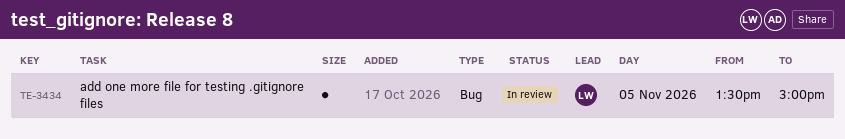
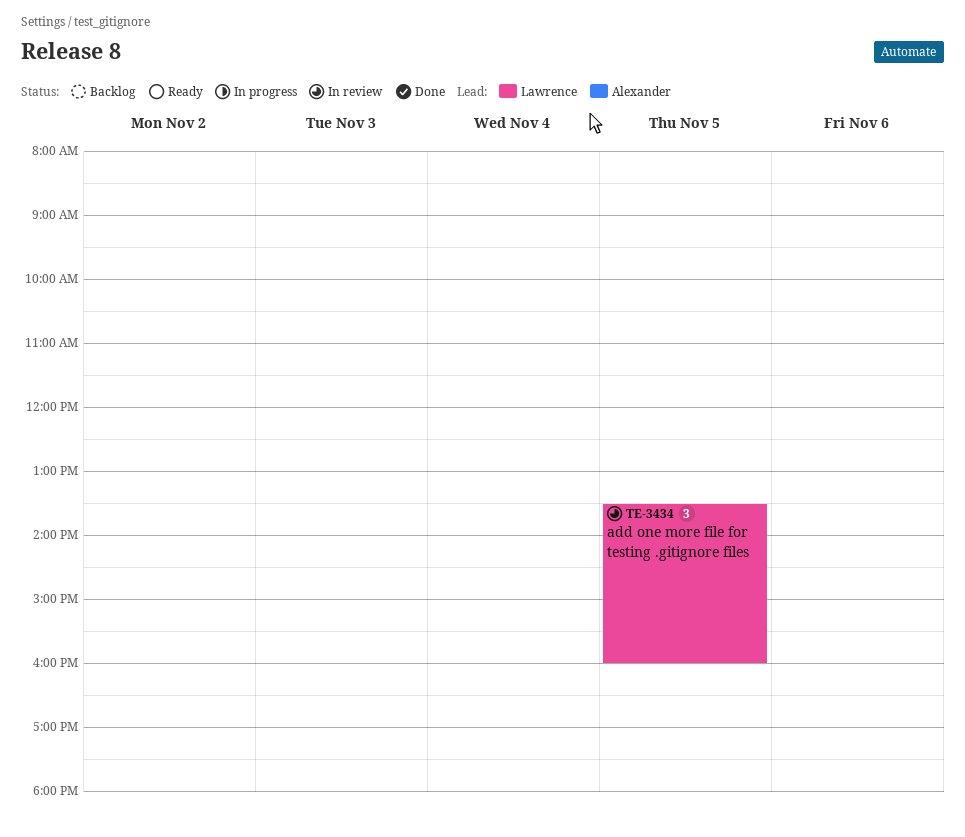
TE-3434, estimate: 1 -> 3
TE-3434, ends: 15:00 -> 16:00

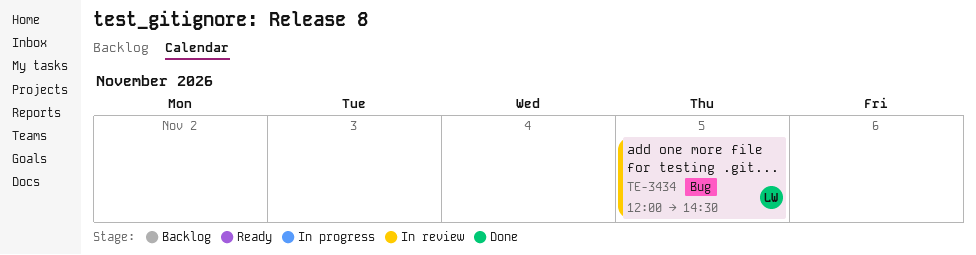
TE-3434, begins: 13:30 -> 12:00
TE-3434, ends: 16:00 -> 14:30

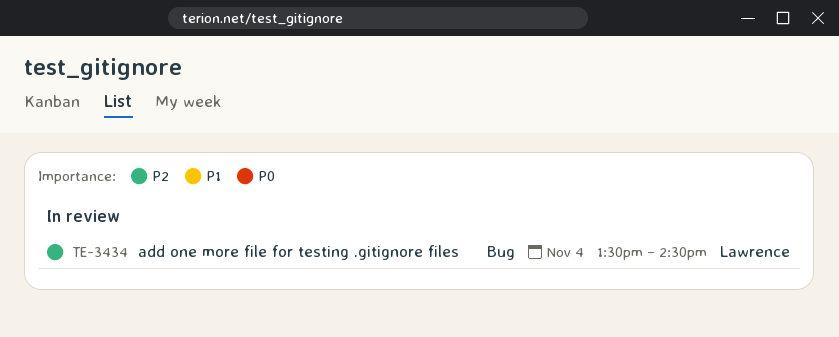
TE-3434, day: Nov 5 -> Nov 4
TE-3434, begins: 12:00 -> 13:30

